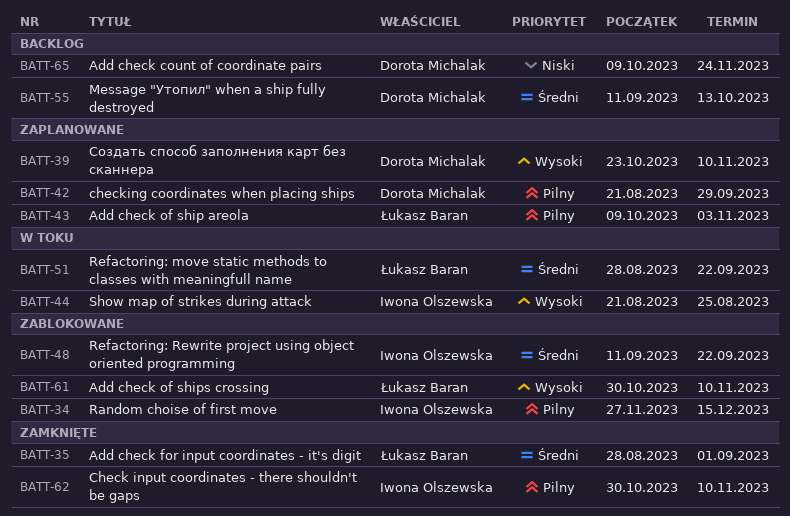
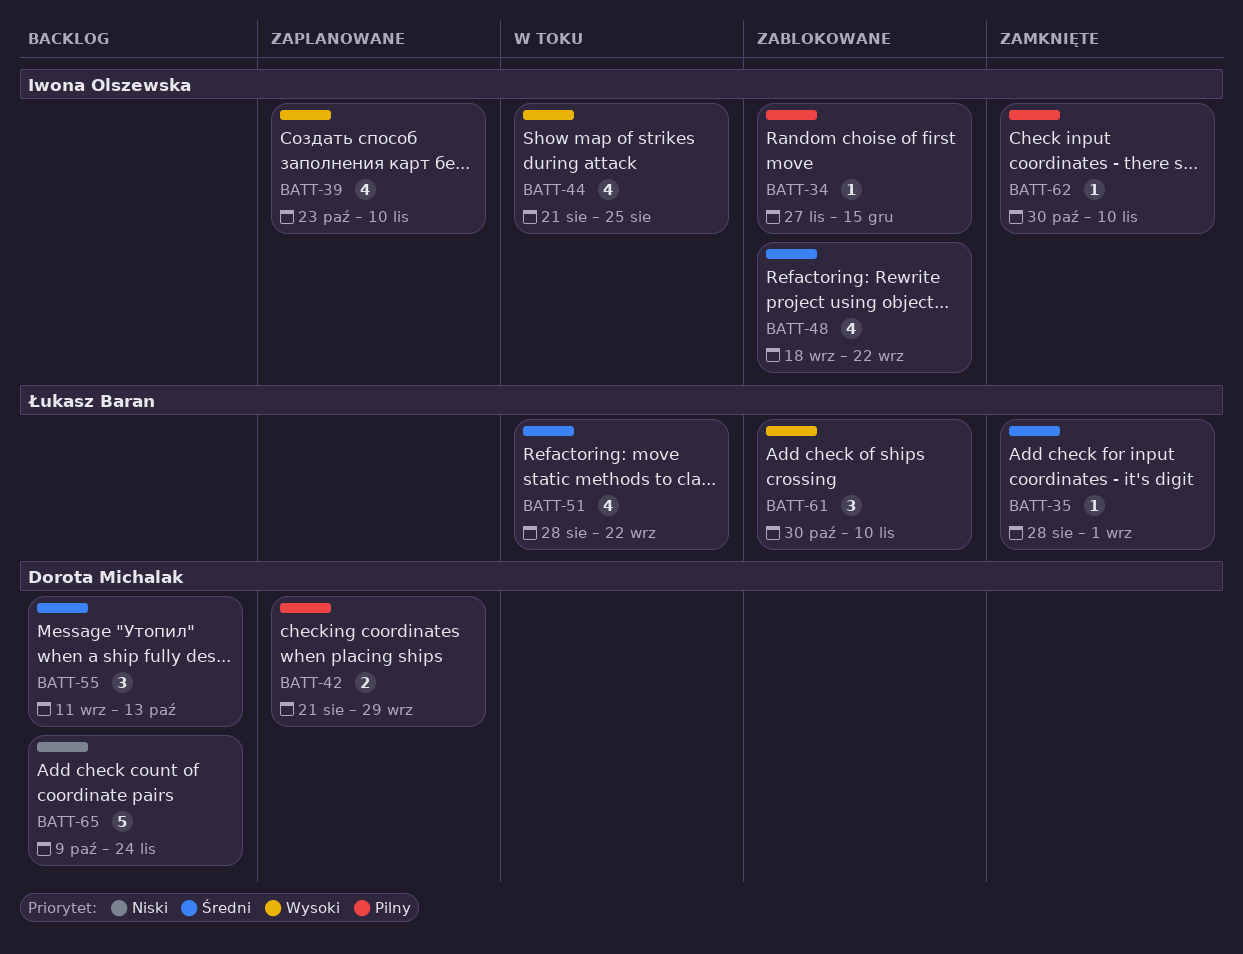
BATT-39, owner: Dorota Michalak -> Iwona Olszewska
BATT-43: present -> none
BATT-48, start: Sep 11 -> Sep 18

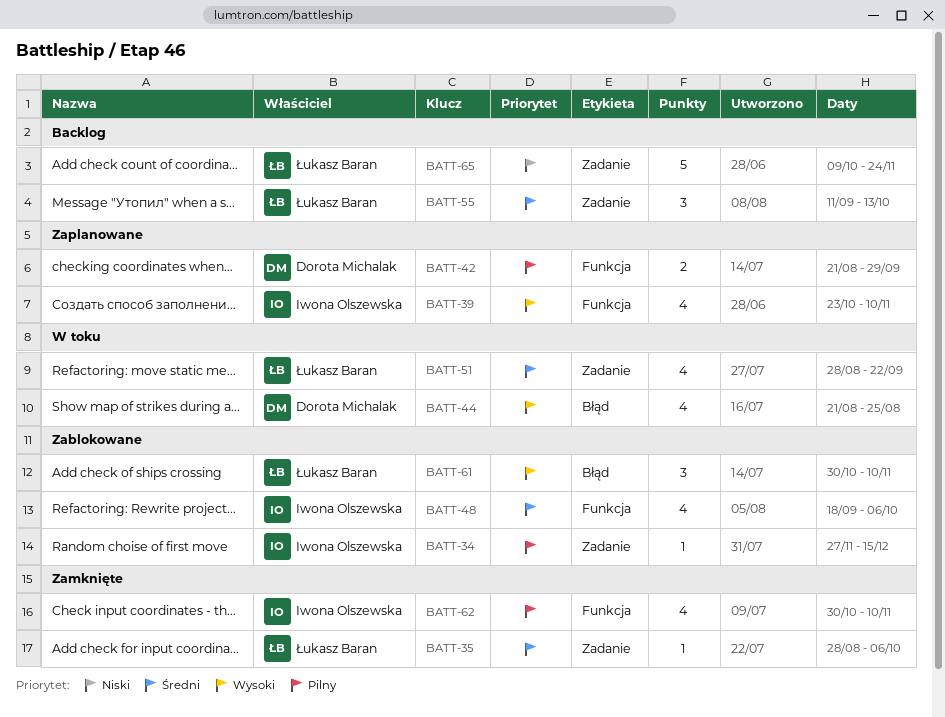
BATT-35, due: Sep 1 -> Oct 6
BATT-44, owner: Iwona Olszewska -> Dorota Michalak
BATT-48, due: Sep 22 -> Oct 6
BATT-55, owner: Dorota Michalak -> Łukasz Baran
BATT-62, estimate: 1 -> 4
BATT-65, owner: Dorota Michalak -> Łukasz Baran

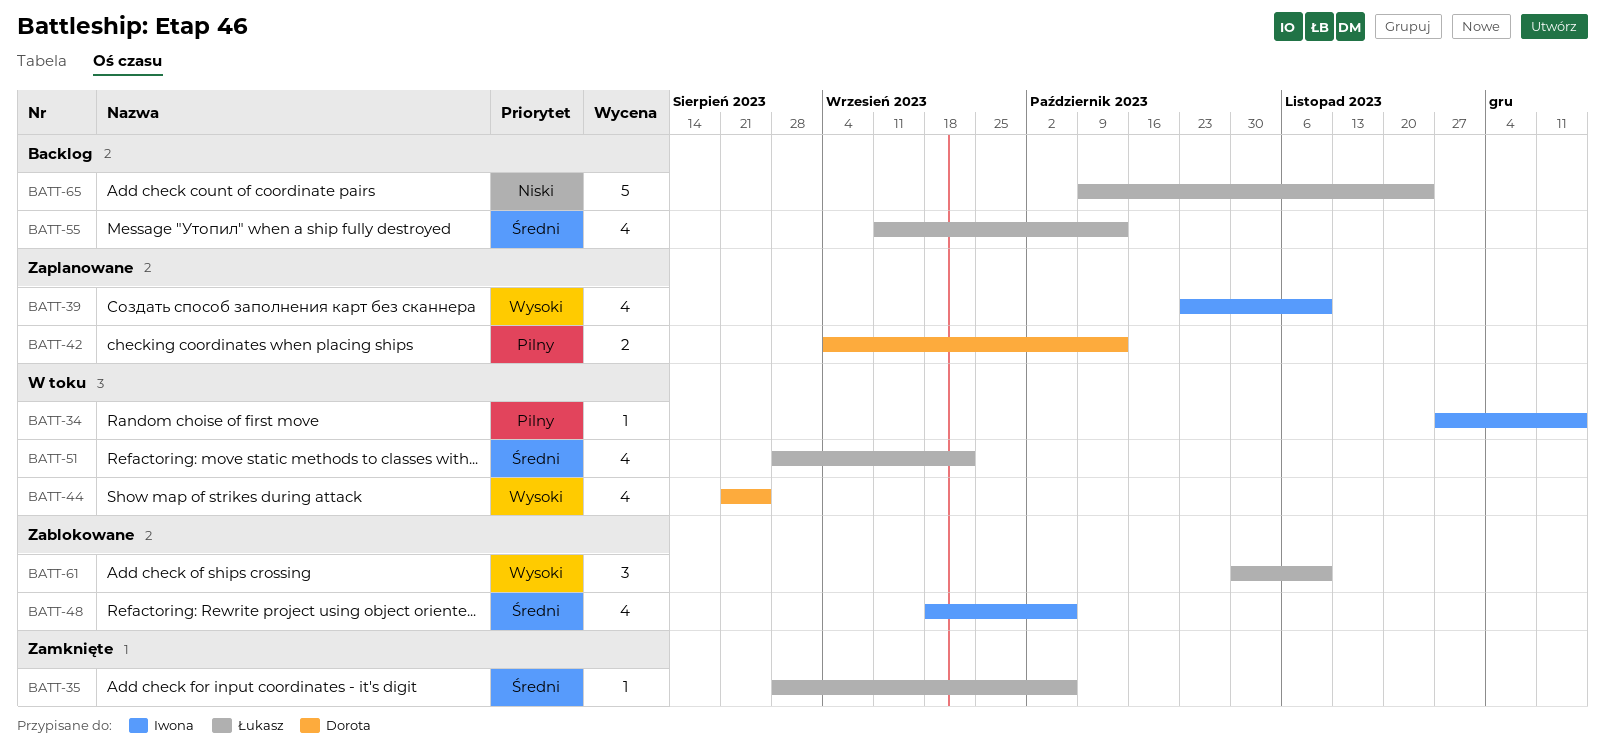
BATT-34, status: Zablokowane -> W toku
BATT-42, start: Aug 21 -> Sep 4
BATT-42, due: Sep 29 -> Oct 13
BATT-55, estimate: 3 -> 4
BATT-62: present -> none

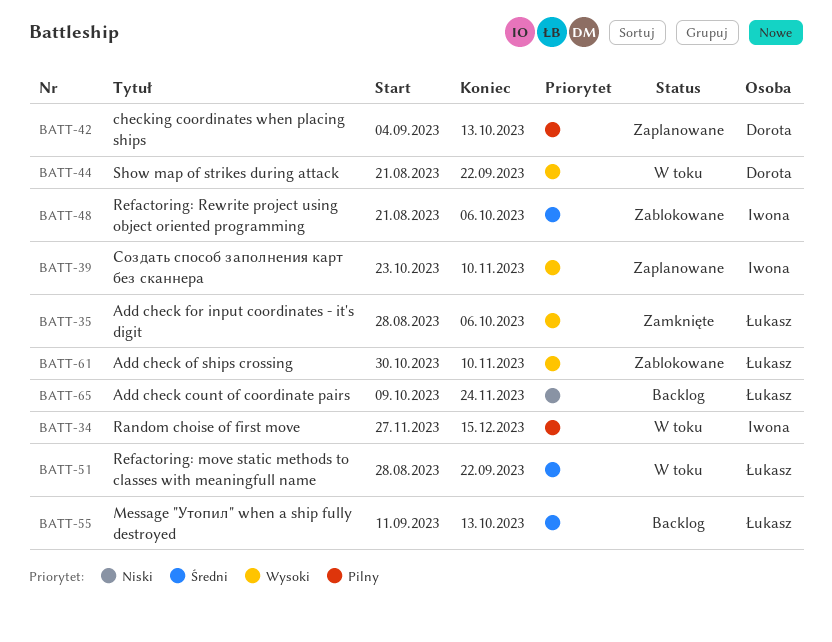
BATT-35, priority: Średni -> Wysoki
BATT-44, due: Aug 25 -> Sep 22
BATT-48, start: Sep 18 -> Aug 21

